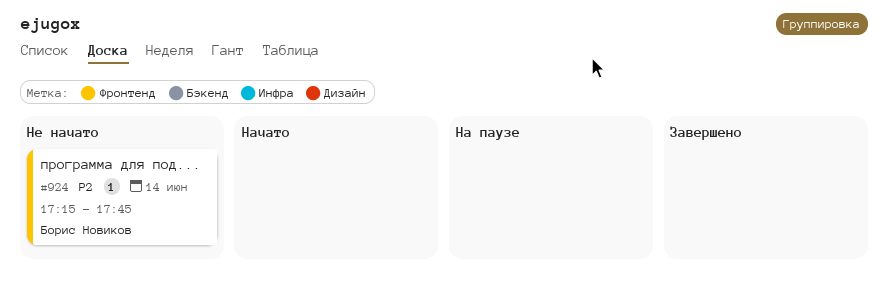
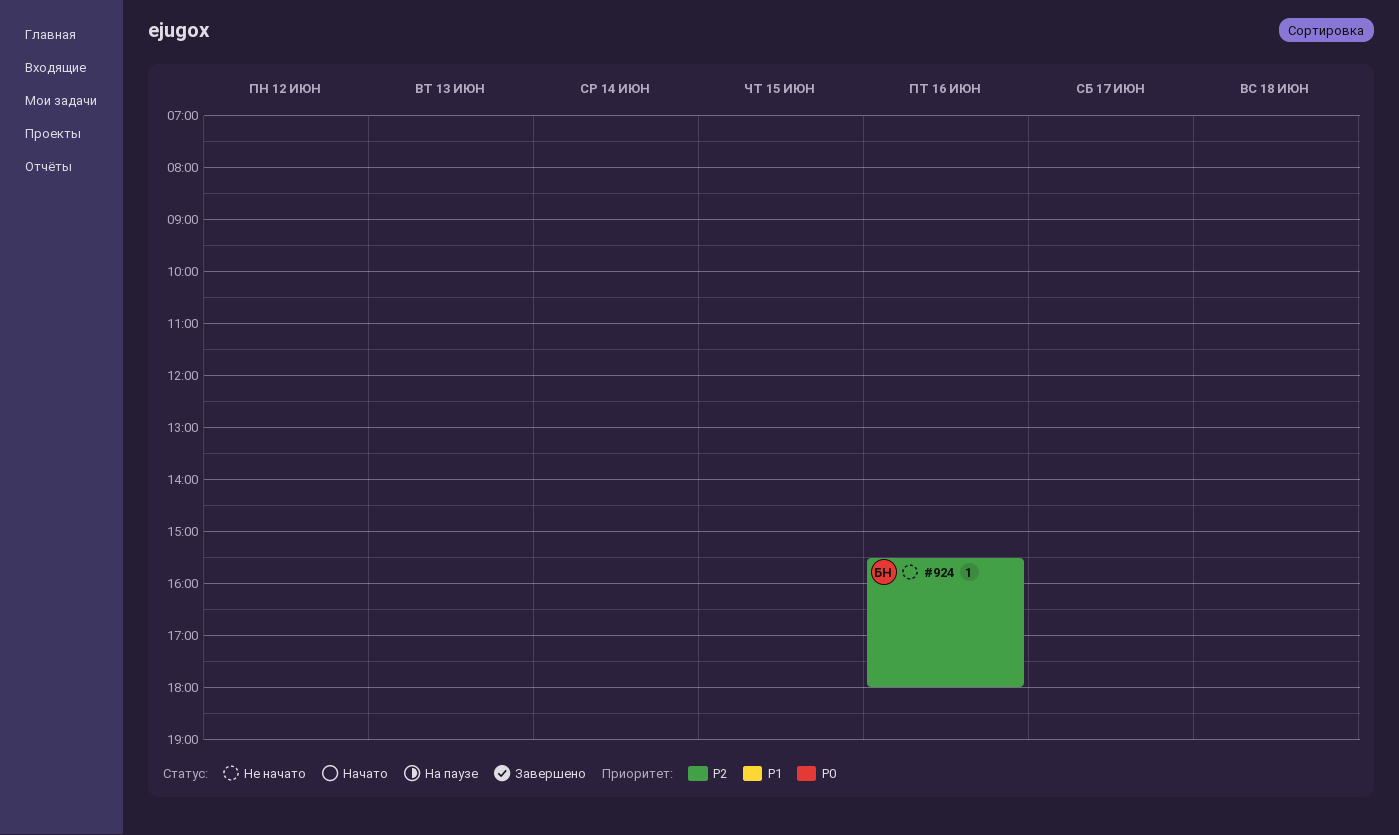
#924, day: Jun 14 -> Jun 16
#924, begins: 17:15 -> 15:30
#924, ends: 17:45 -> 18:00

